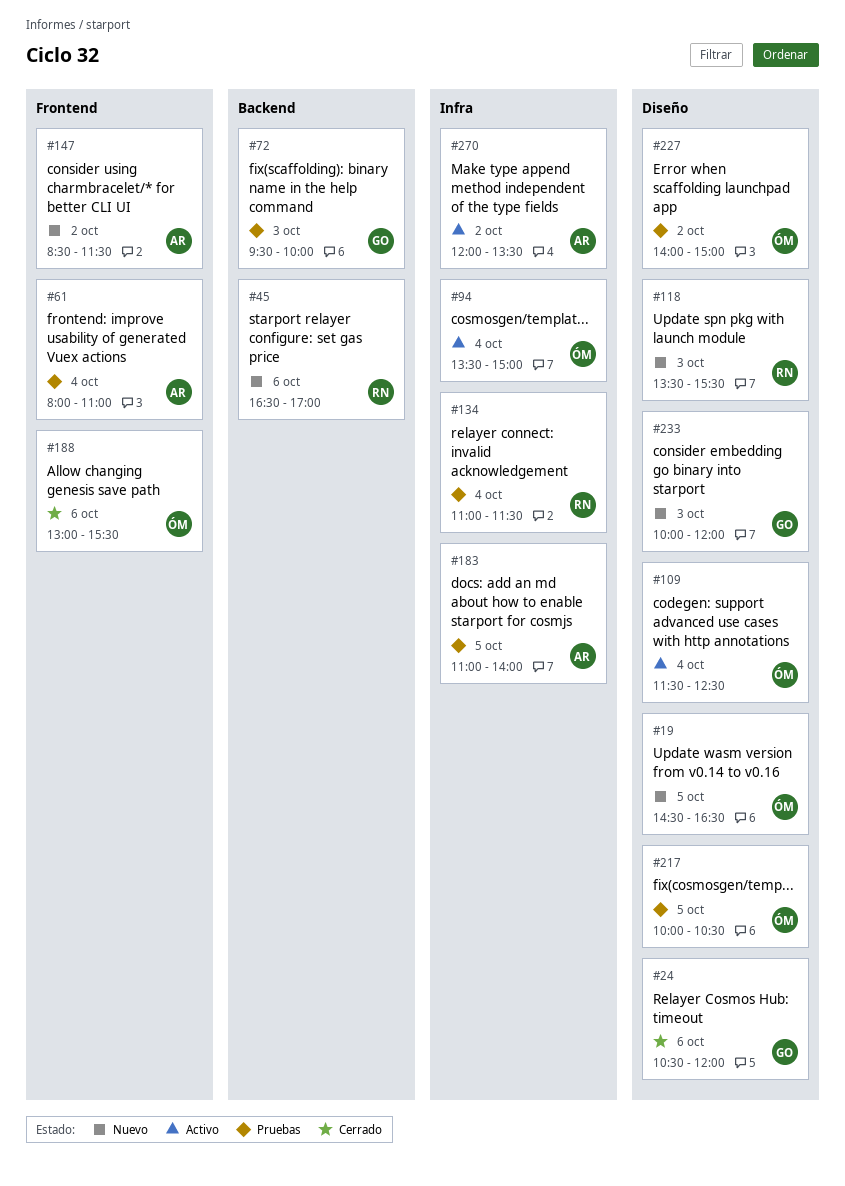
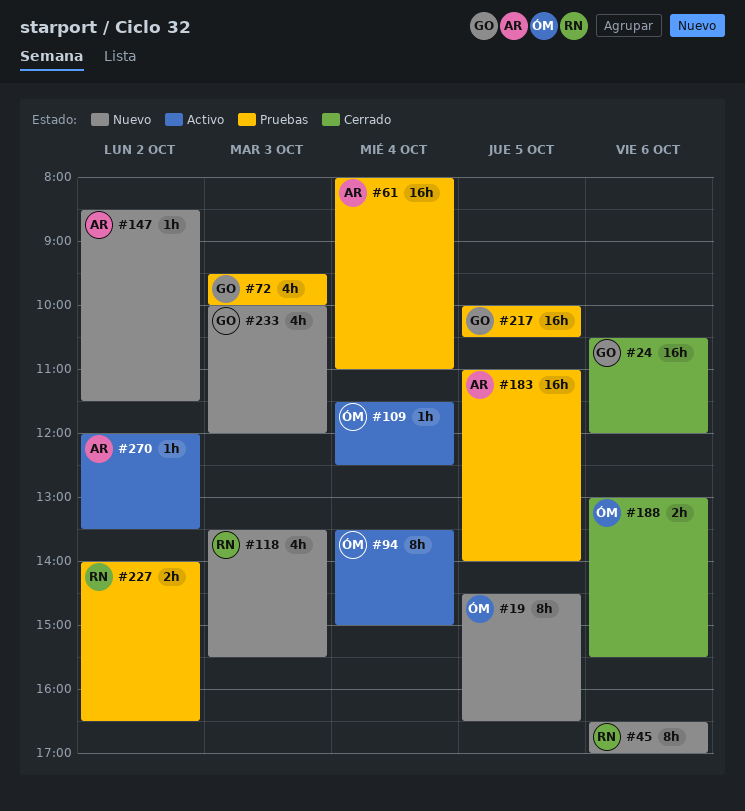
#134: present -> none
#217, owner: ÓM -> GO
#227, owner: ÓM -> RN
#227, ends: 15:00 -> 16:30

